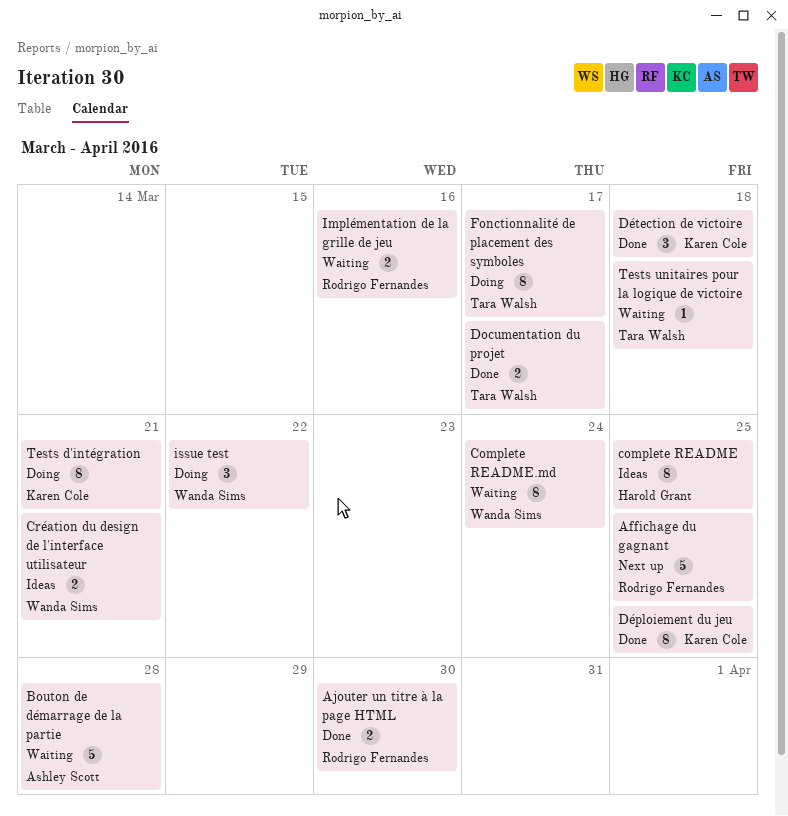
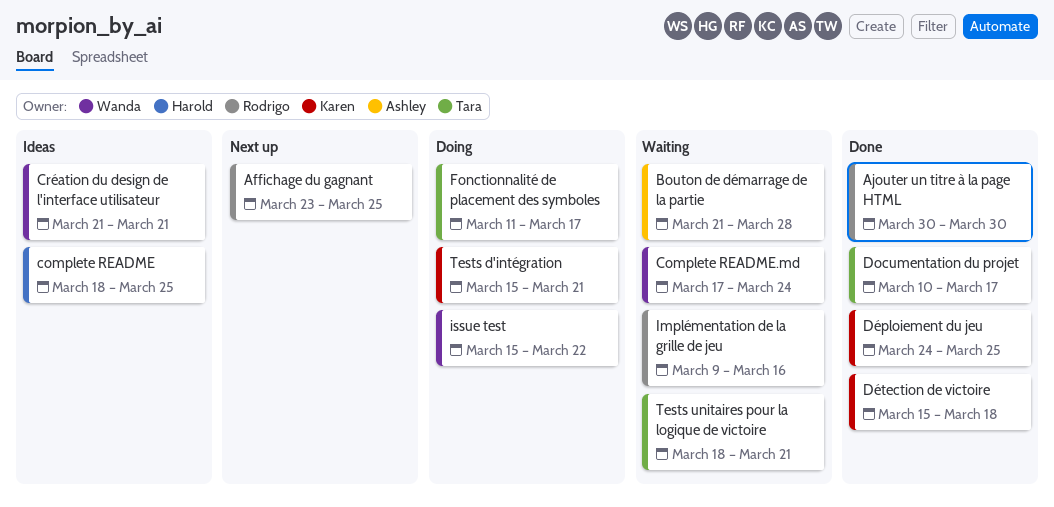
Tests unitaires pour la logique de victoire, due: Mar 18 -> Mar 21

